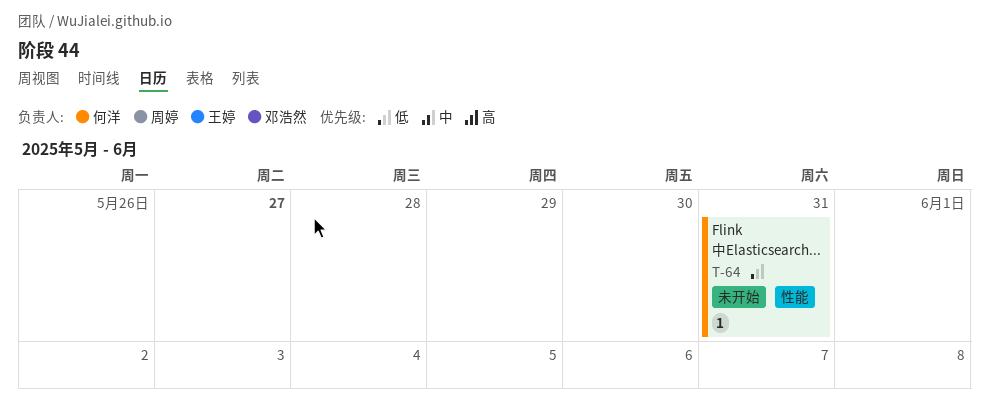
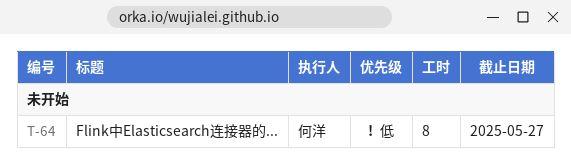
T-64, estimate: 1 -> 8
T-64, due: May 31 -> May 27

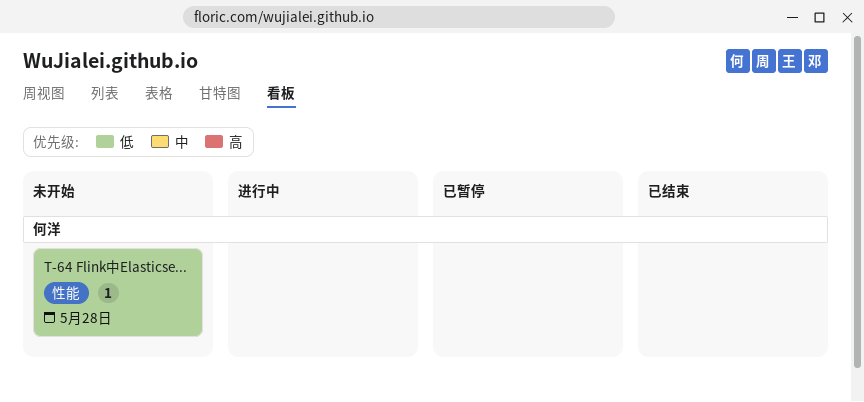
T-64, estimate: 8 -> 1
T-64, due: May 27 -> May 28

